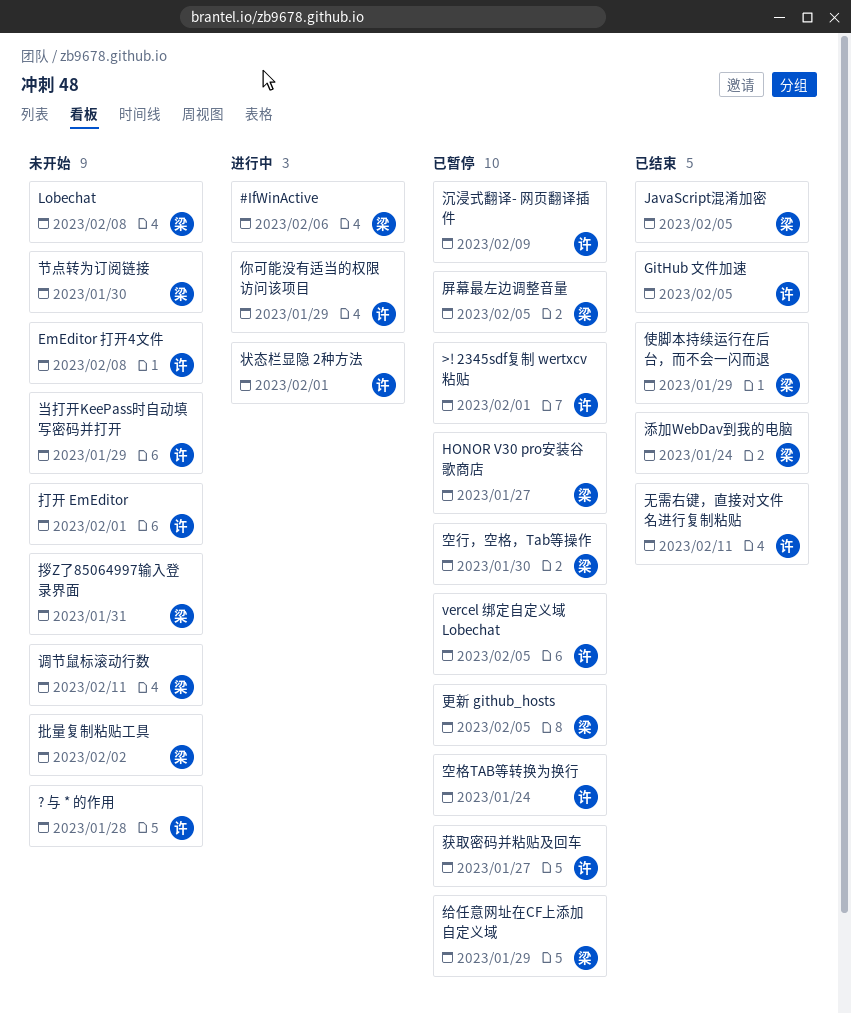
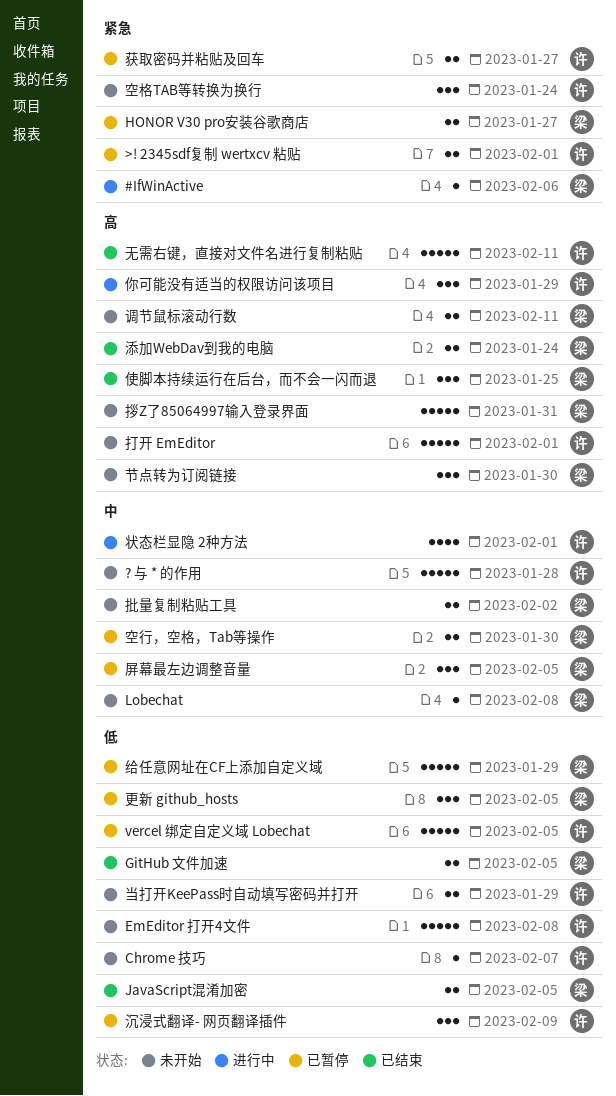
Chrome 技巧: none -> present
GitHub 文件加速, owner: 许 -> 梁
使脚本持续运行在后台，而不会一闪而退, due: Jan 29 -> Jan 25
空格TAB等转换为换行, status: 已暂停 -> 未开始

